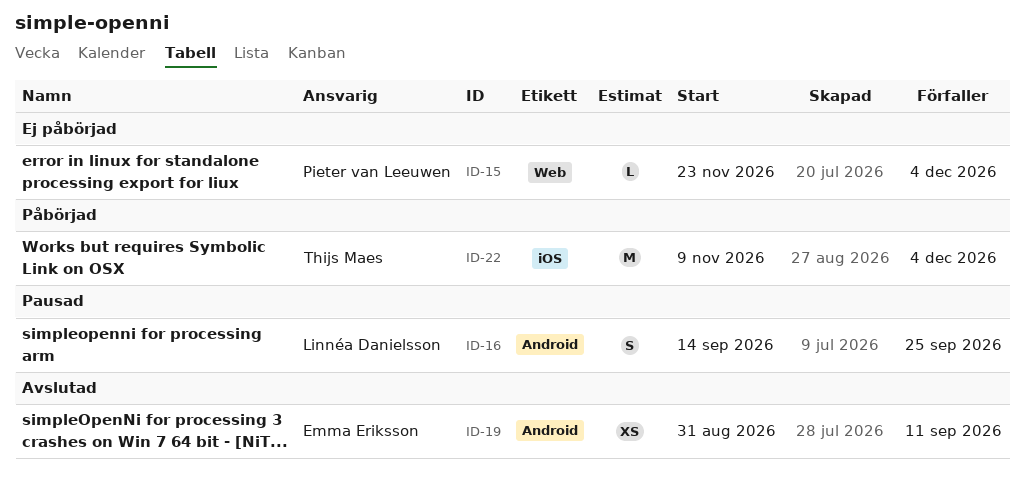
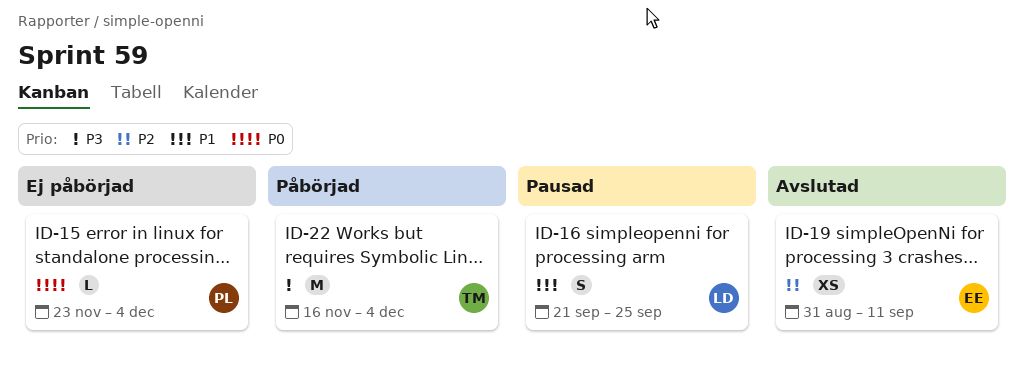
ID-16, start: Sep 14 -> Sep 21
ID-22, start: Nov 9 -> Nov 16

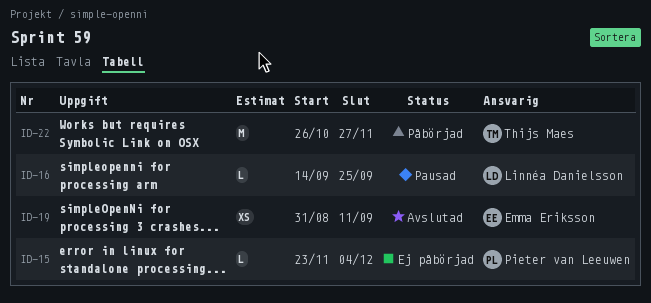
ID-16, estimate: S -> L
ID-16, start: Sep 21 -> Sep 14
ID-22, start: Nov 16 -> Oct 26
ID-22, due: Dec 4 -> Nov 27

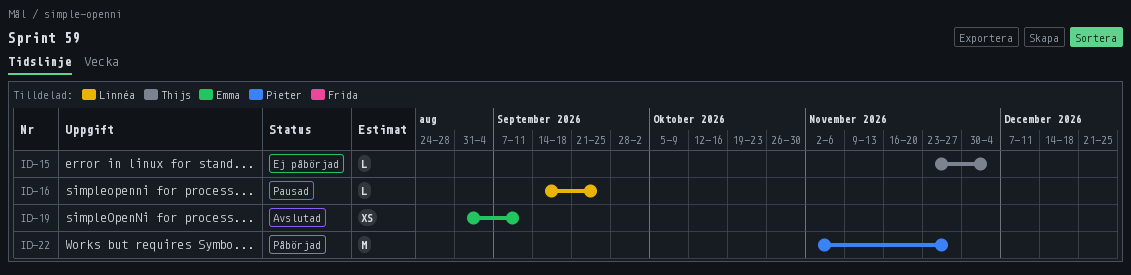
ID-15, owner: Pieter van Leeuwen -> Thijs Maes
ID-22, owner: Thijs Maes -> Pieter van Leeuwen
ID-22, start: Oct 26 -> Nov 2

